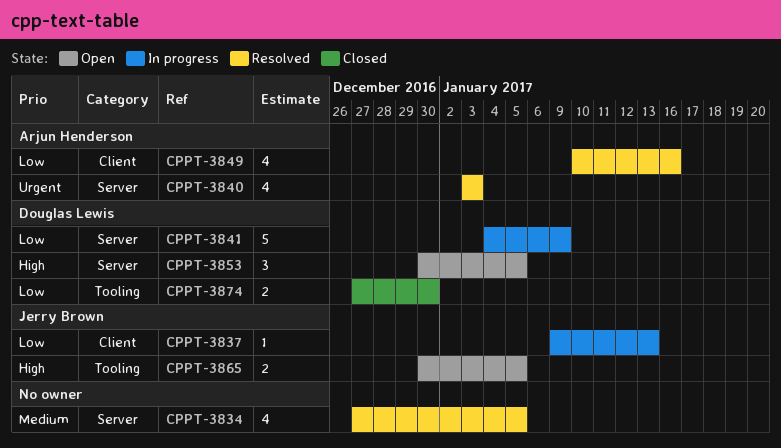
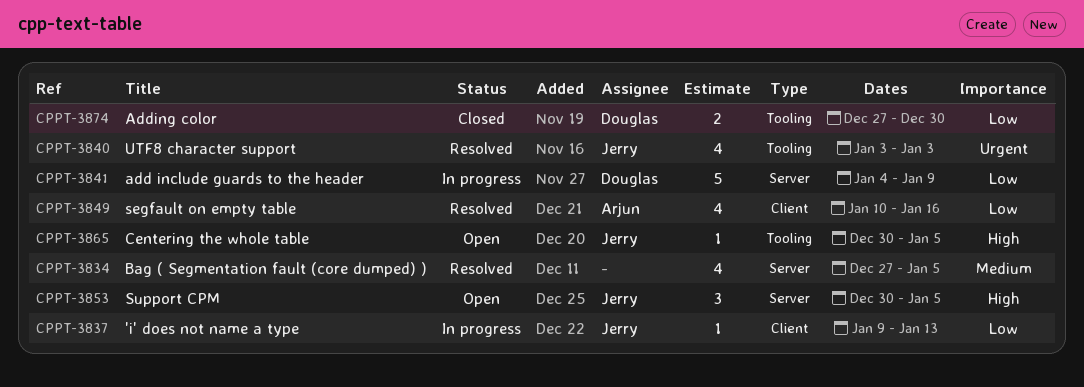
CPPT-3840, owner: Arjun Henderson -> Jerry Brown
CPPT-3840, label: Server -> Tooling
CPPT-3853, owner: Douglas Lewis -> Jerry Brown
CPPT-3865, estimate: 2 -> 1

